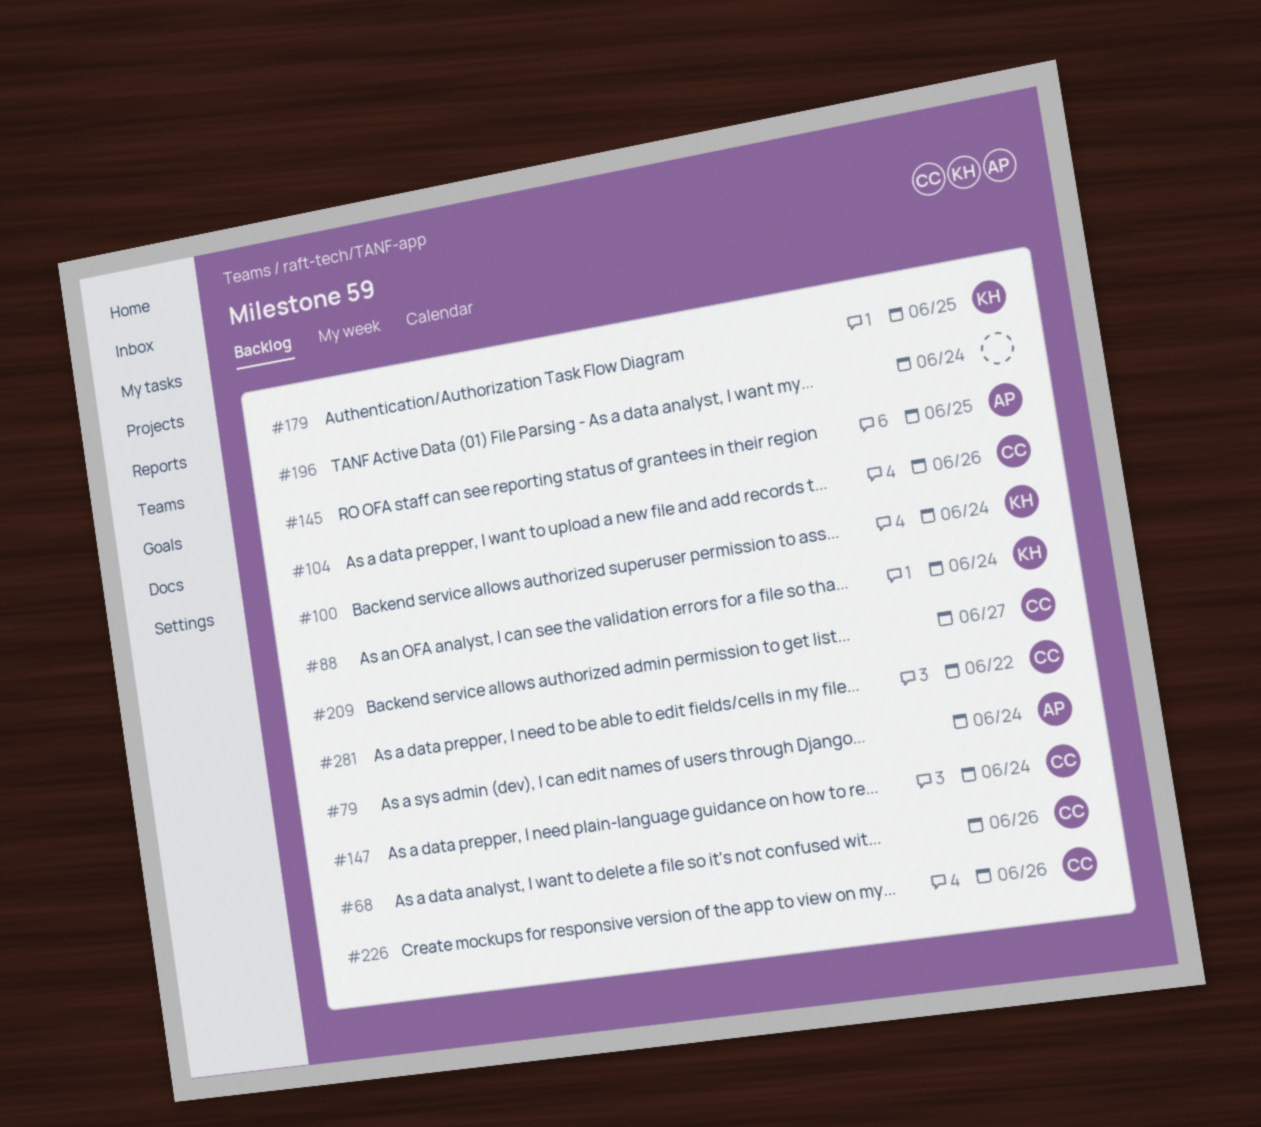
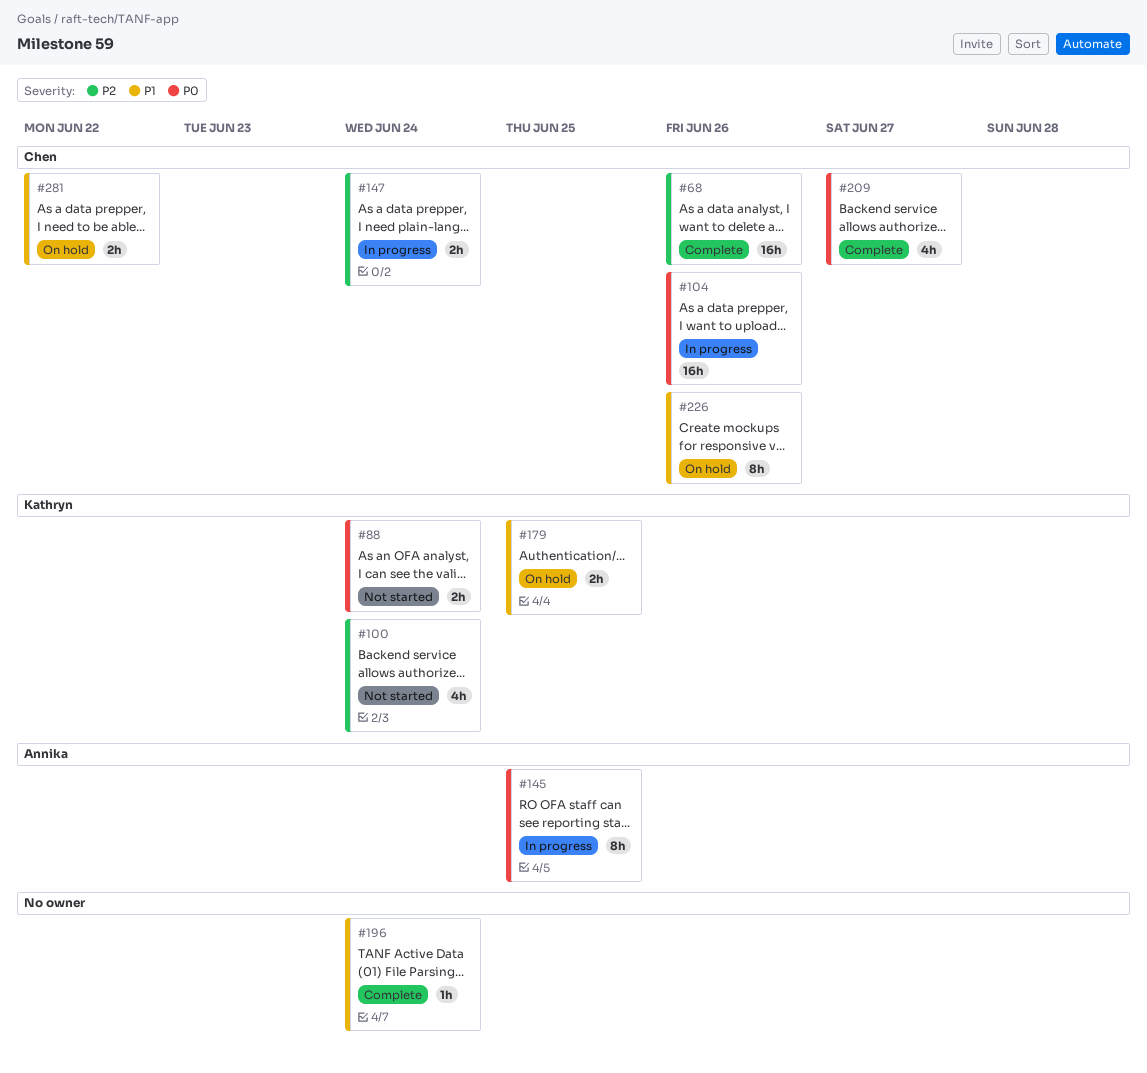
#79: present -> none

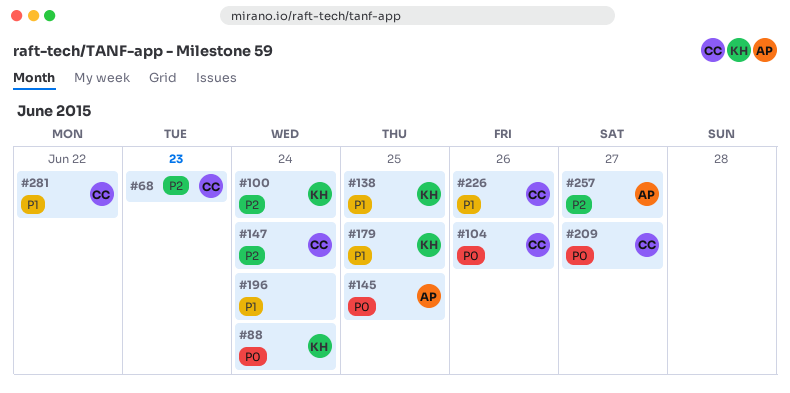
#68, due: Jun 26 -> Jun 23
#138: none -> present
#257: none -> present

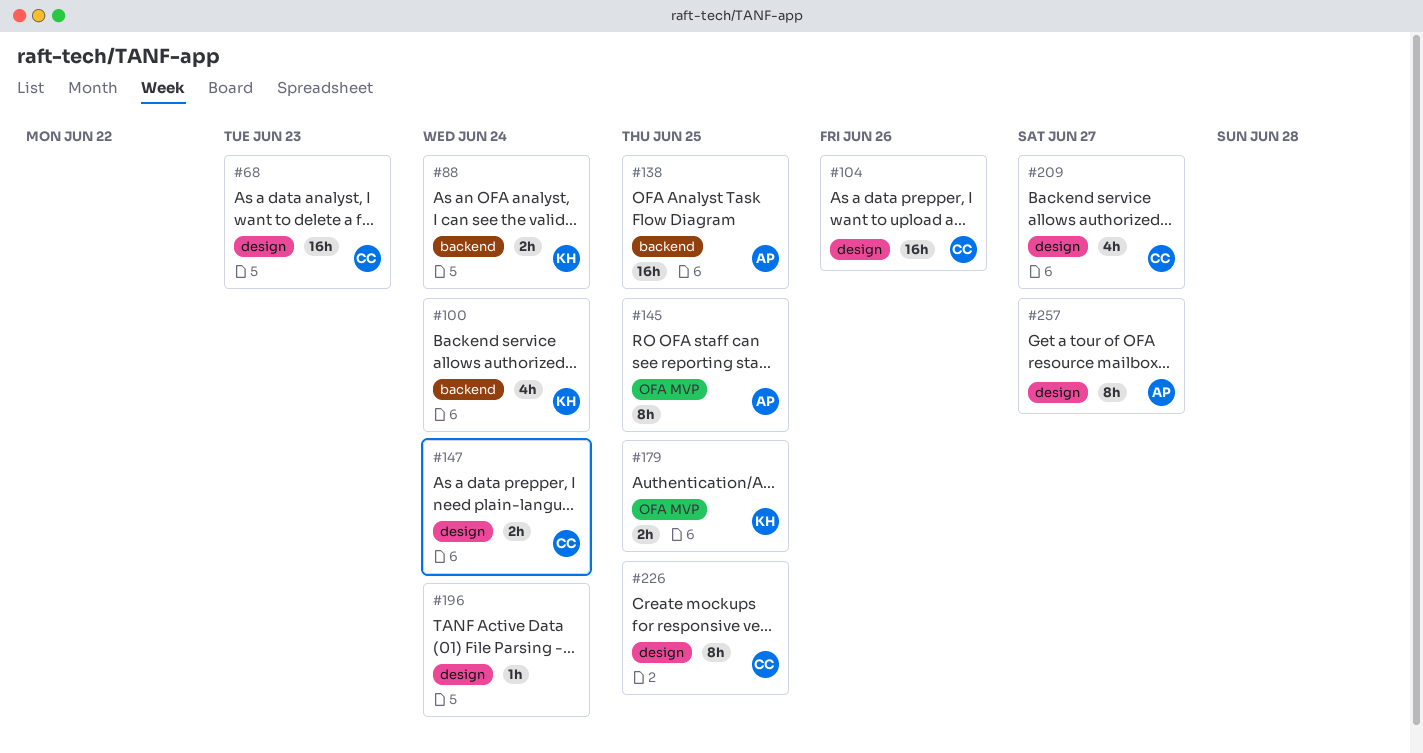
#138, owner: KH -> AP
#226, due: Jun 26 -> Jun 25
#281: present -> none

